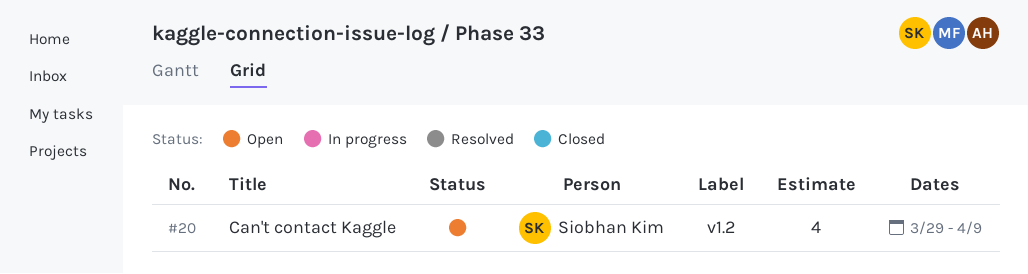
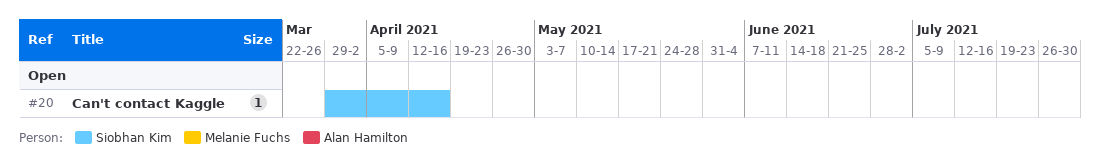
#20, estimate: 4 -> 1
#20, due: Apr 9 -> Apr 16

